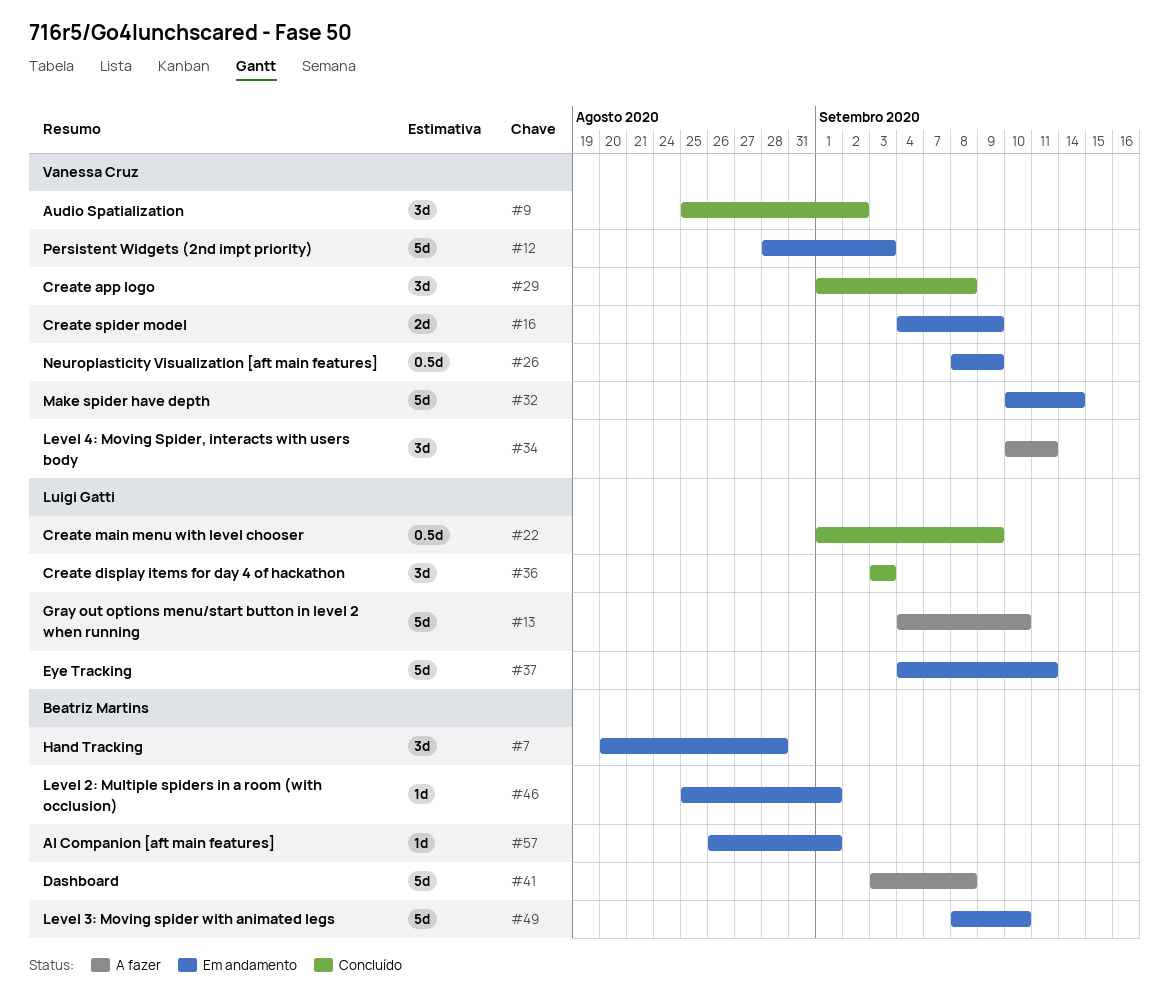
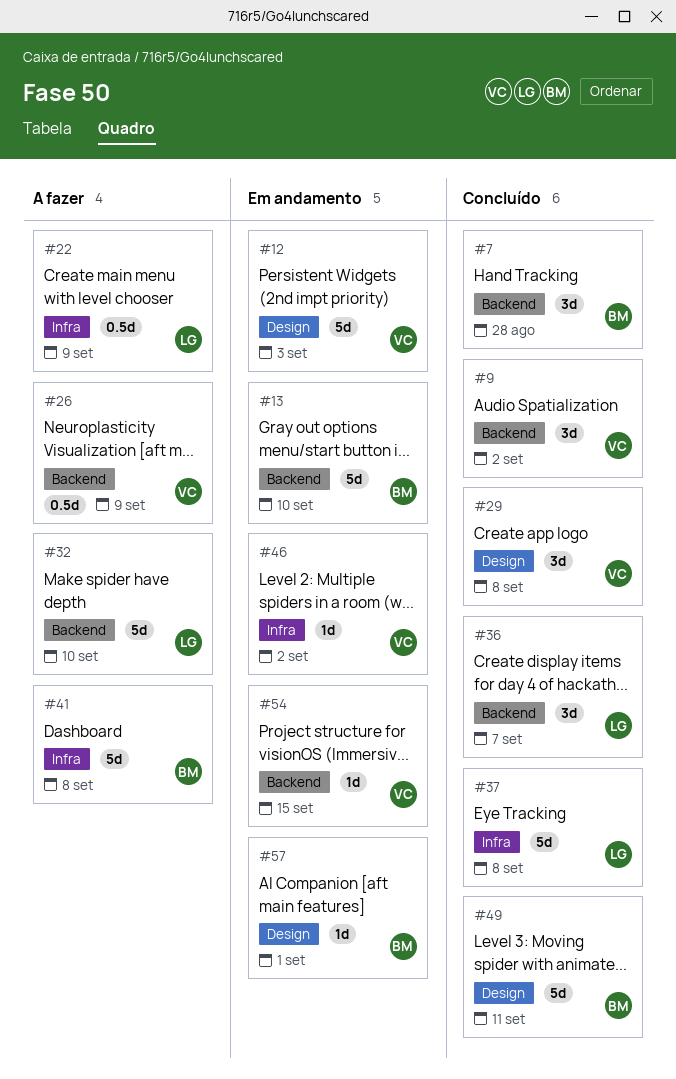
#7, status: Em andamento -> Concluído
#13, status: A fazer -> Em andamento
#13, owner: Luigi Gatti -> Beatriz Martins
#16: present -> none
#22, status: Concluído -> A fazer
#26, status: Em andamento -> A fazer
#32, status: Em andamento -> A fazer
#32, owner: Vanessa Cruz -> Luigi Gatti
#32, due: Sep 14 -> Sep 10
#34: present -> none
#36, due: Sep 3 -> Sep 7
#37, status: Em andamento -> Concluído
#37, due: Sep 11 -> Sep 8
#46, owner: Beatriz Martins -> Vanessa Cruz
#46, due: Sep 1 -> Sep 2
#49, status: Em andamento -> Concluído
#49, due: Sep 10 -> Sep 11
#54: none -> present

